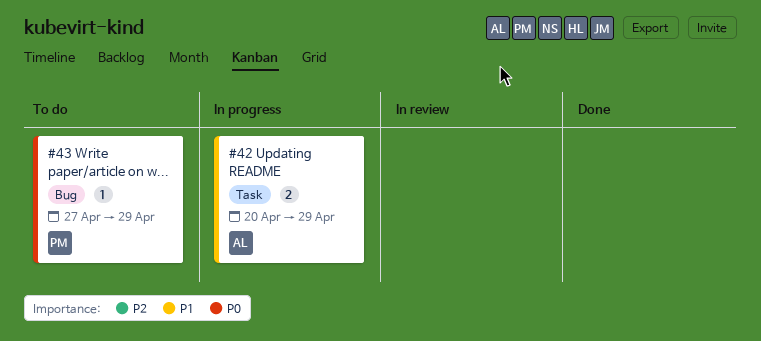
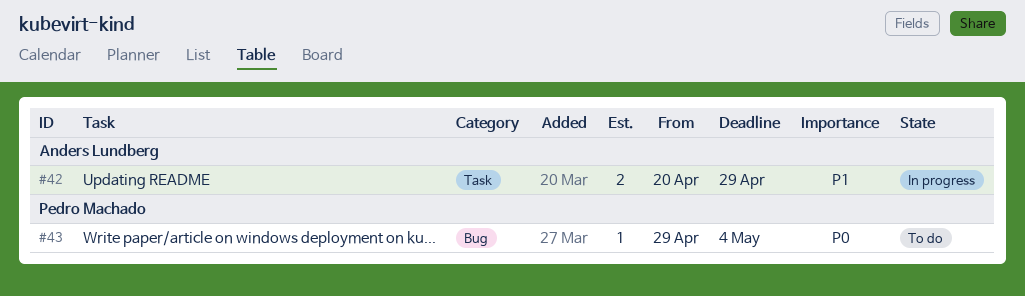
#43, start: Apr 27 -> Apr 29
#43, due: Apr 29 -> May 4

